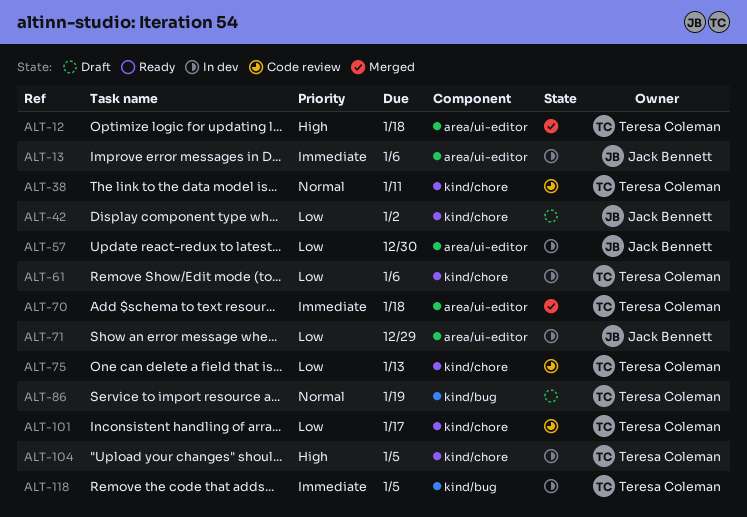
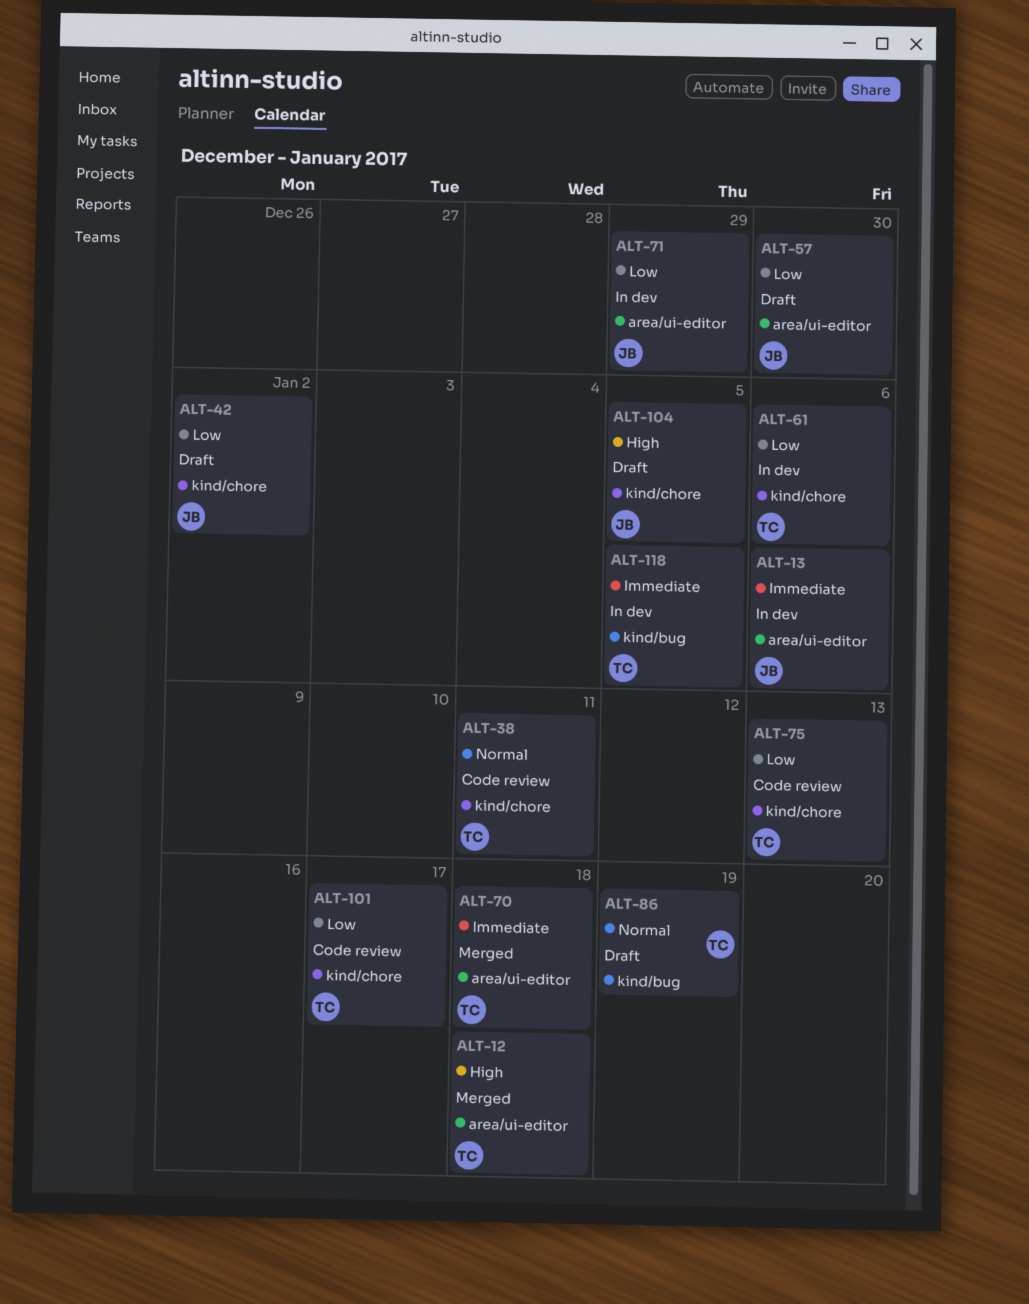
ALT-57, status: In dev -> Draft
ALT-104, status: In dev -> Draft
ALT-104, owner: Teresa Coleman -> Jack Bennett

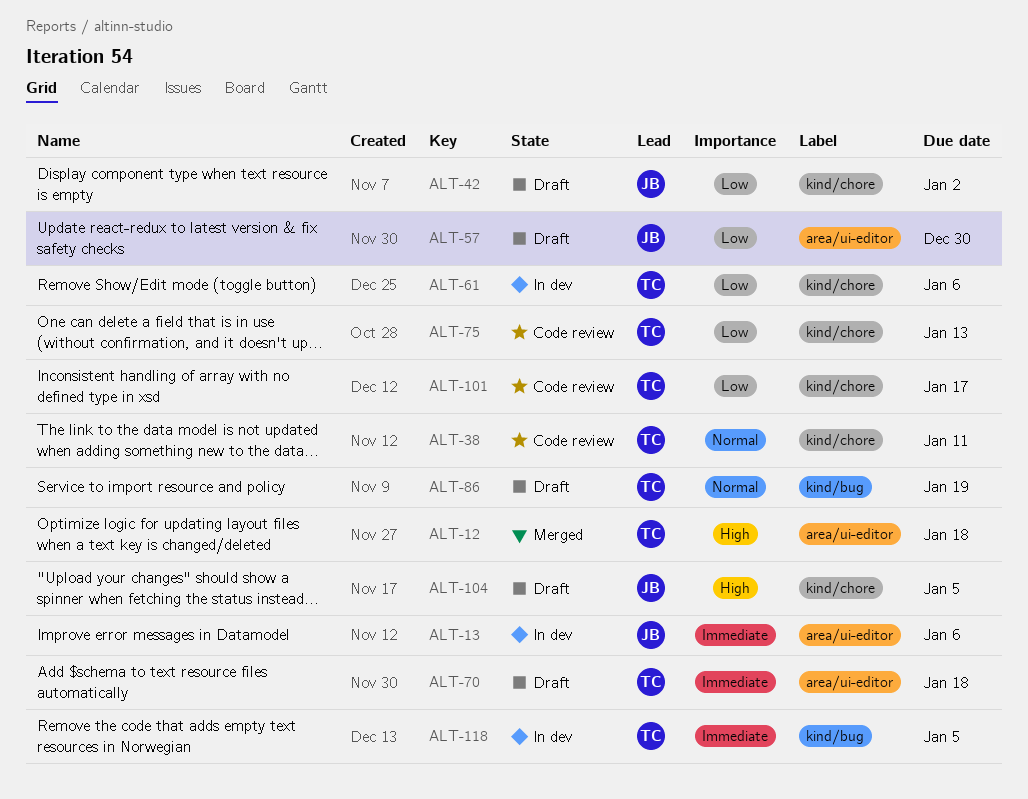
ALT-70, status: Merged -> Draft
ALT-71: present -> none

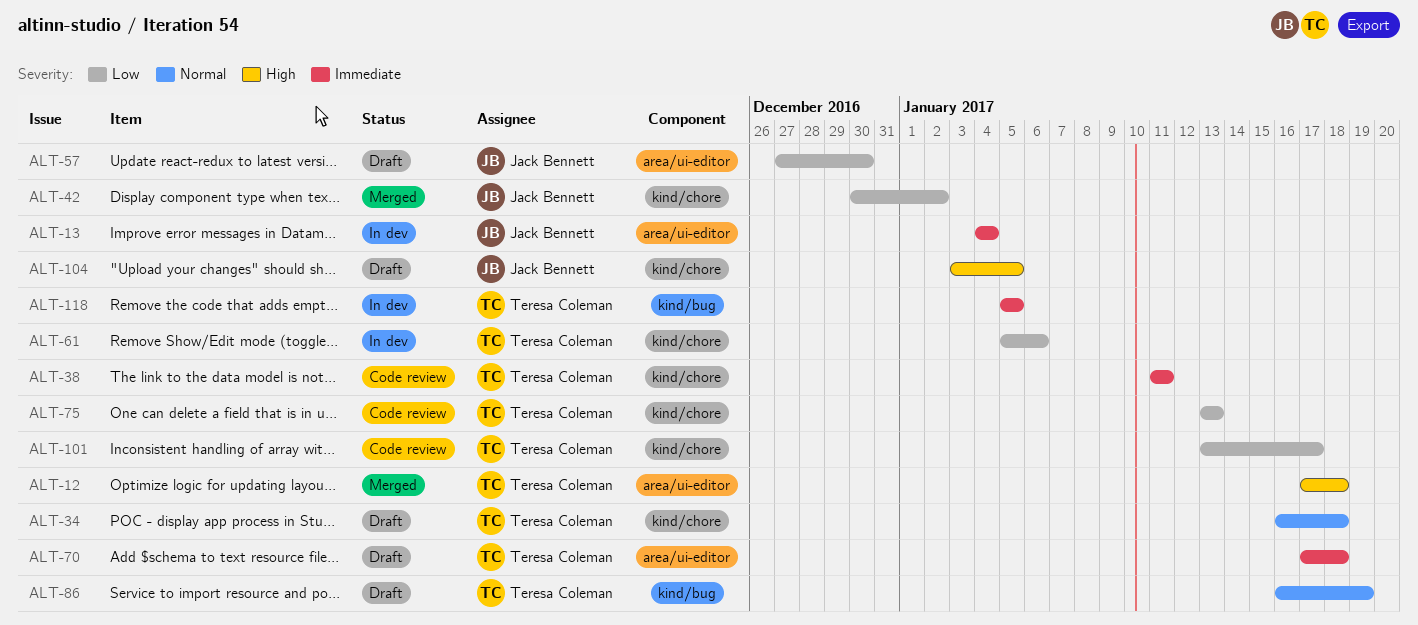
ALT-13, due: Jan 6 -> Jan 4
ALT-34: none -> present
ALT-38, priority: Normal -> Immediate
ALT-42, status: Draft -> Merged

